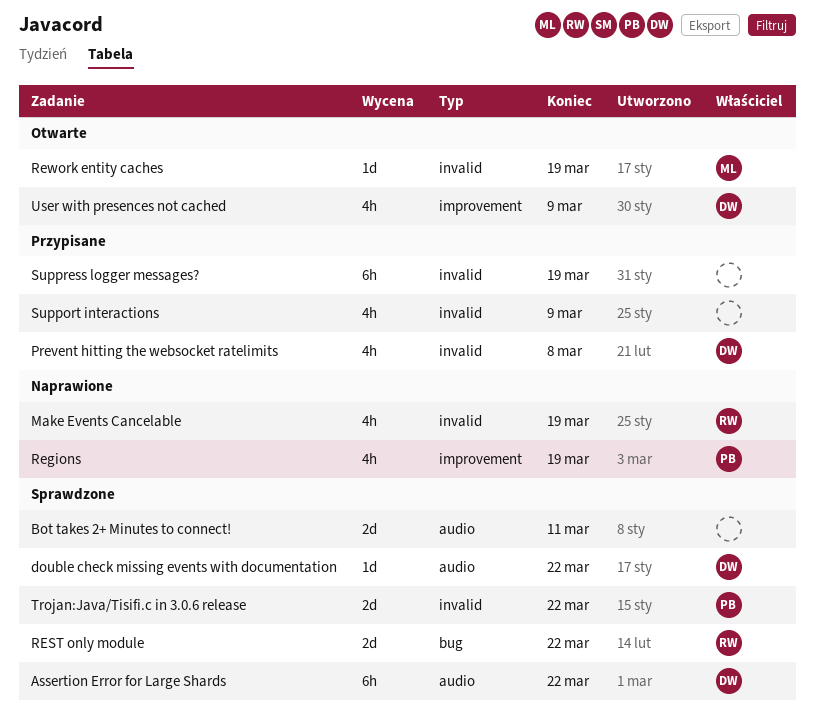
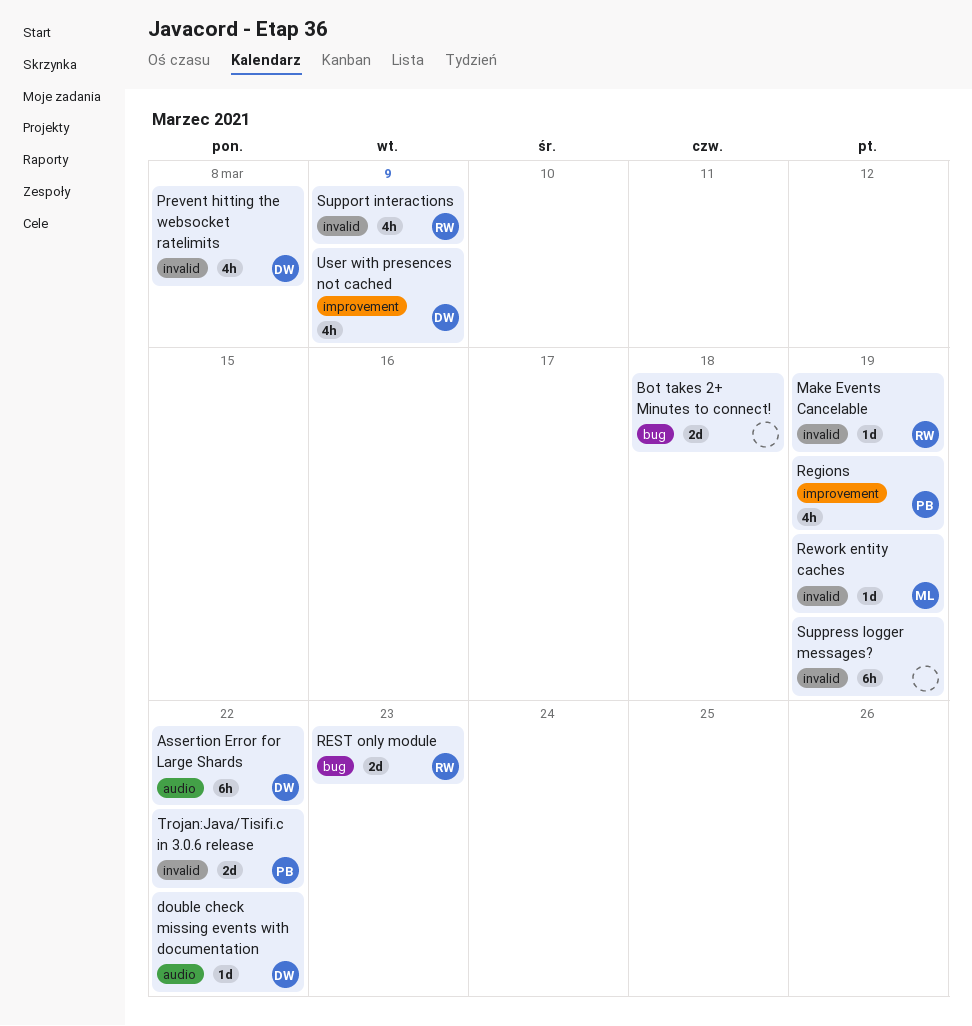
Bot takes 2+ Minutes to connect!, label: audio -> bug
Bot takes 2+ Minutes to connect!, due: Mar 11 -> Mar 18
Make Events Cancelable, estimate: 4h -> 1d
REST only module, due: Mar 22 -> Mar 23
Support interactions, owner: none -> RW

